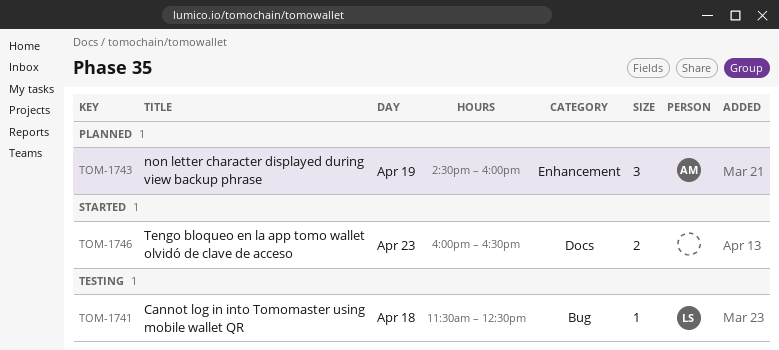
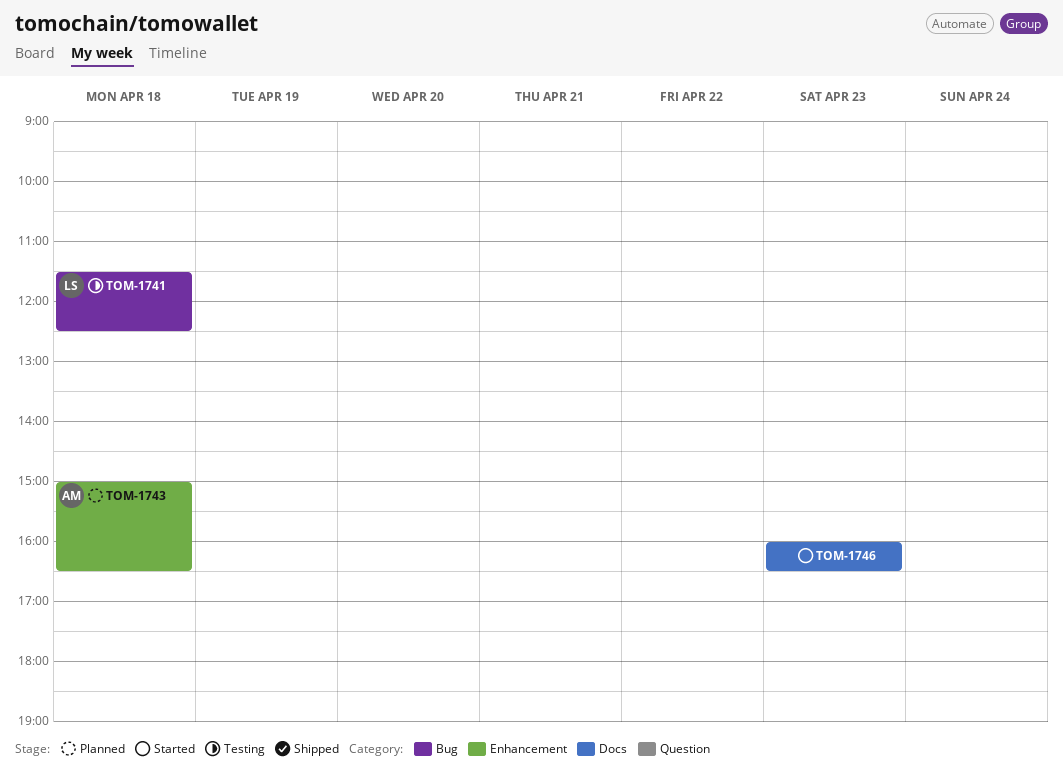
TOM-1743, day: Apr 19 -> Apr 18
TOM-1743, begins: 14:30 -> 15:00
TOM-1743, ends: 16:00 -> 16:30

